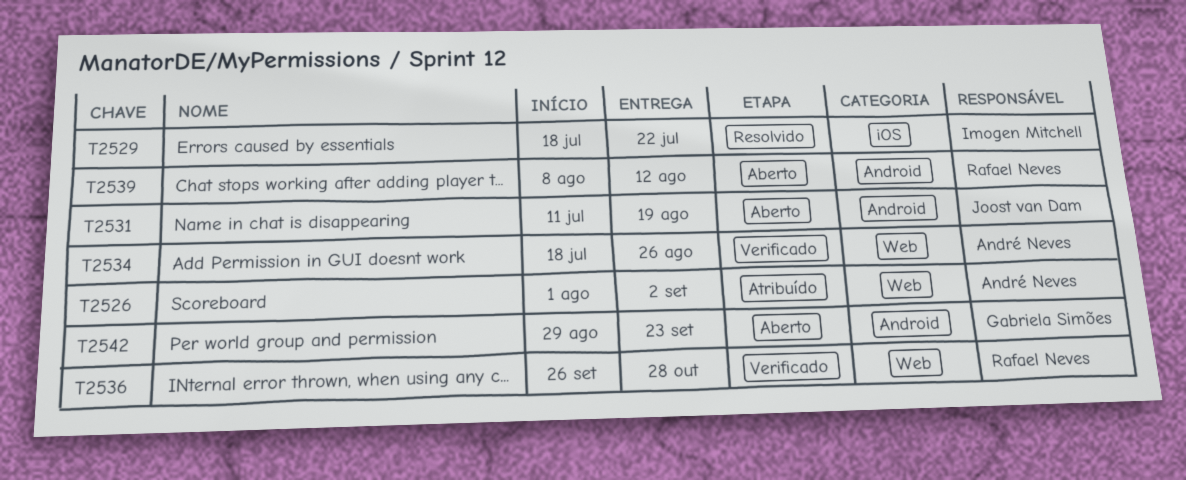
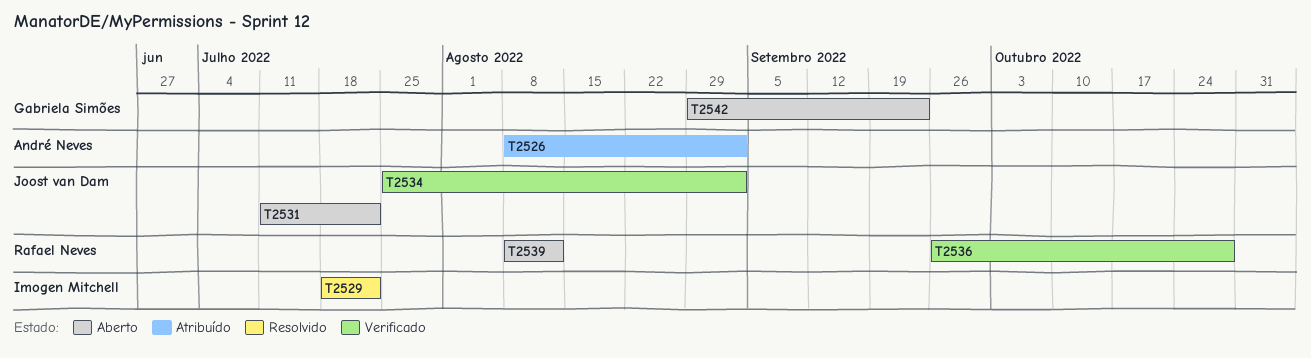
T2526, start: Aug 1 -> Aug 8
T2531, due: Aug 19 -> Jul 22
T2534, owner: André Neves -> Joost van Dam
T2534, start: Jul 18 -> Jul 25
T2534, due: Aug 26 -> Sep 2

